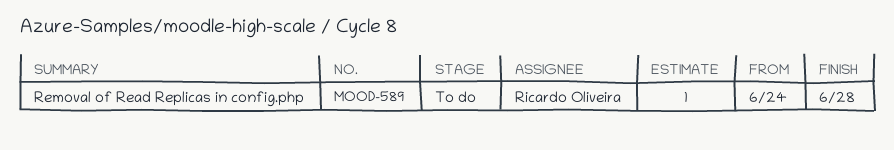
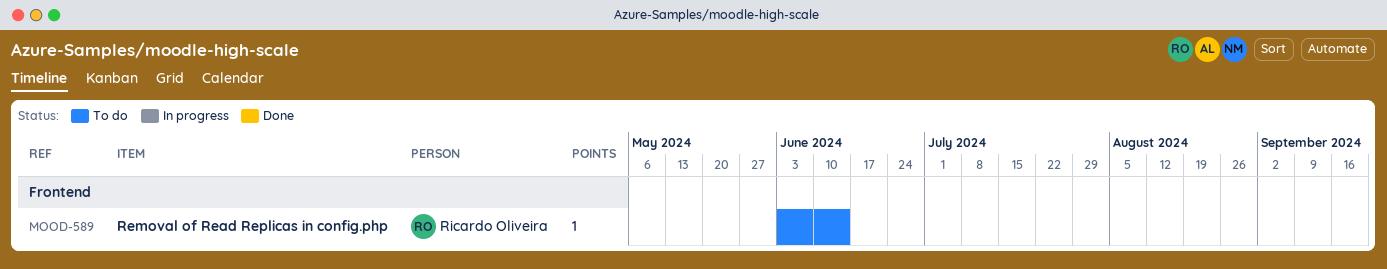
MOOD-589, start: Jun 24 -> Jun 3
MOOD-589, due: Jun 28 -> Jun 14

